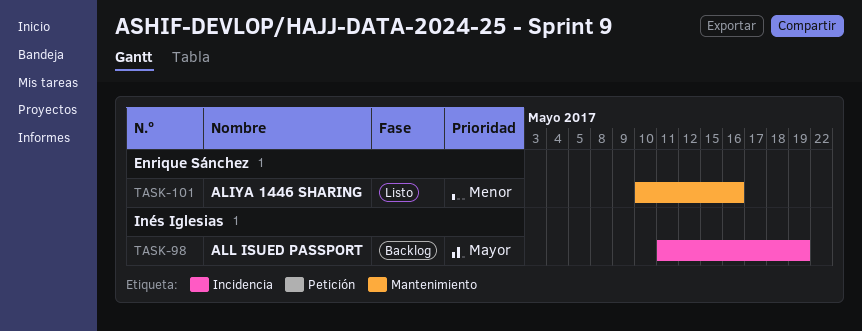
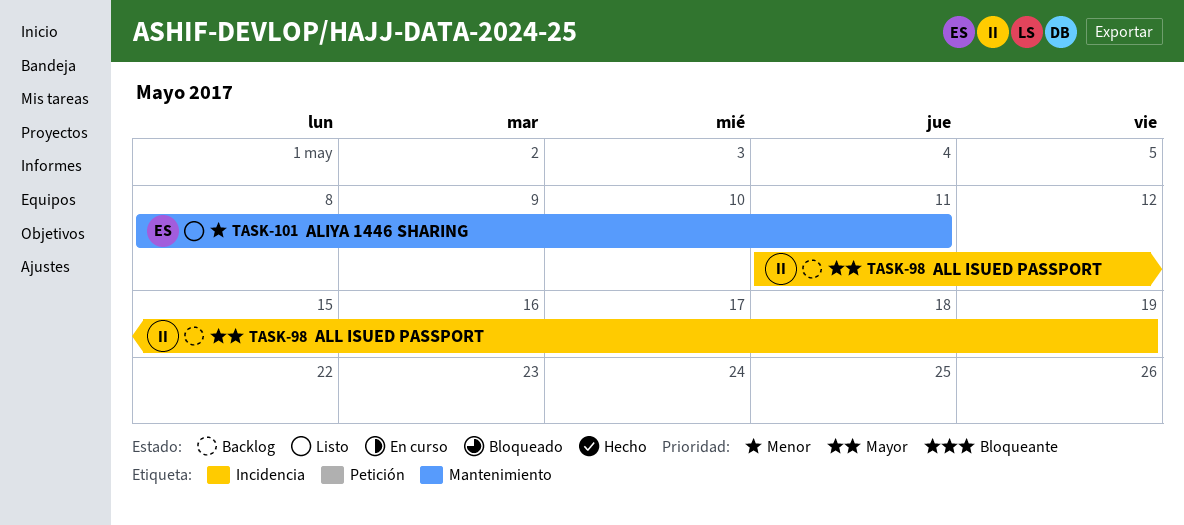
TASK-101, start: May 10 -> May 8
TASK-101, due: May 16 -> May 11

